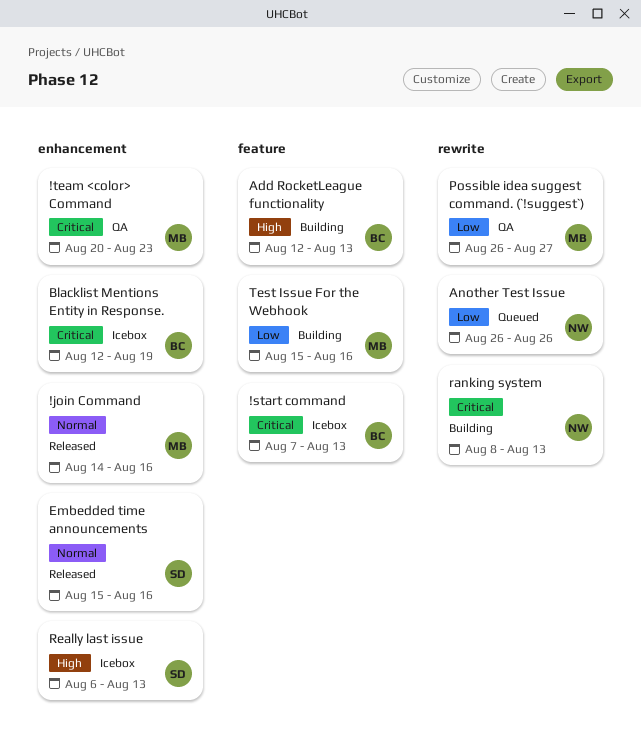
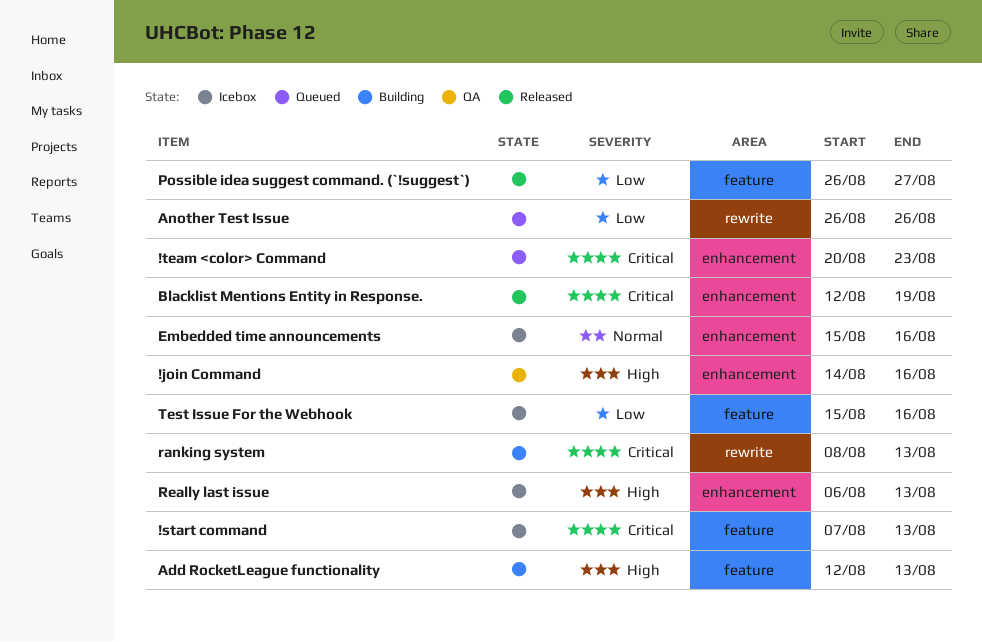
!join Command, status: Released -> QA
!join Command, priority: Normal -> High
!team <color> Command, status: QA -> Queued
Blacklist Mentions Entity in Response., status: Icebox -> Released
Embedded time announcements, status: Released -> Icebox
Possible idea suggest command. (`!suggest`), status: QA -> Released
Possible idea suggest command. (`!suggest`), label: rewrite -> feature
Test Issue For the Webhook, status: Building -> Icebox

